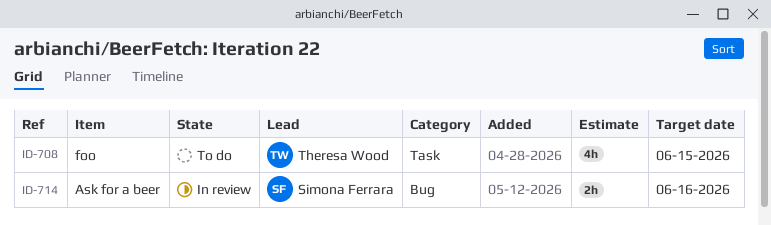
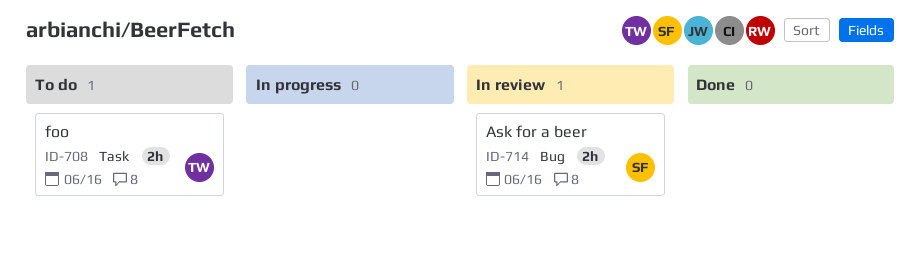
ID-708, estimate: 4h -> 2h
ID-708, due: Jun 15 -> Jun 16

